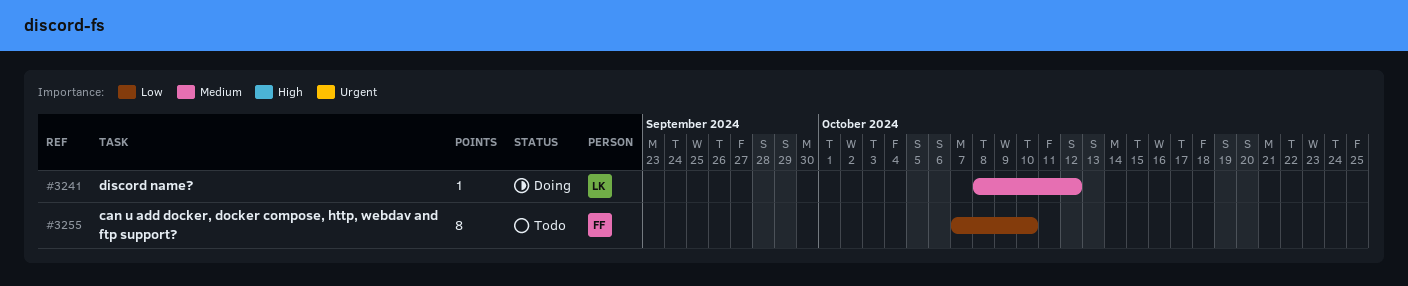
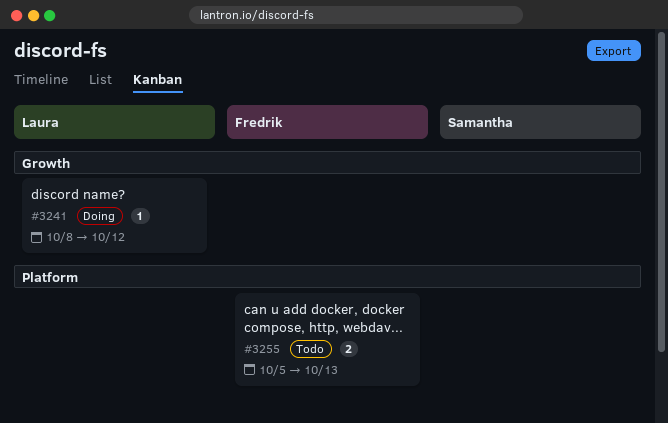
#3255, estimate: 8 -> 2
#3255, start: Oct 7 -> Oct 5
#3255, due: Oct 10 -> Oct 13

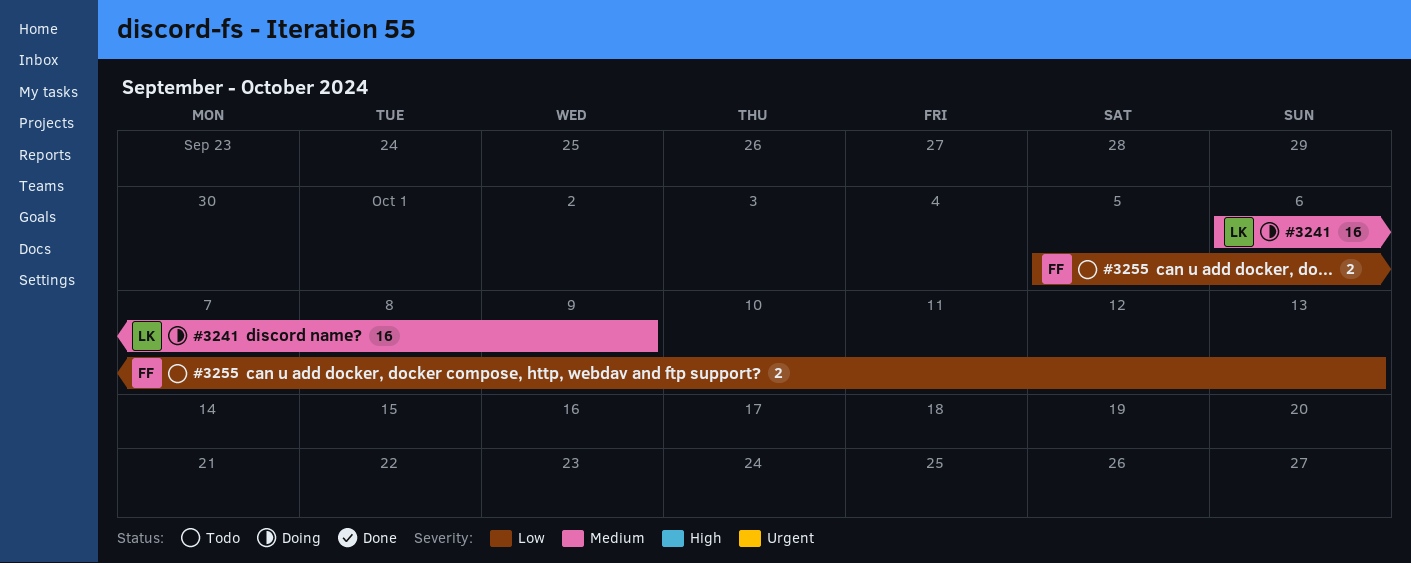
#3241, estimate: 1 -> 16
#3241, start: Oct 8 -> Oct 6
#3241, due: Oct 12 -> Oct 9

